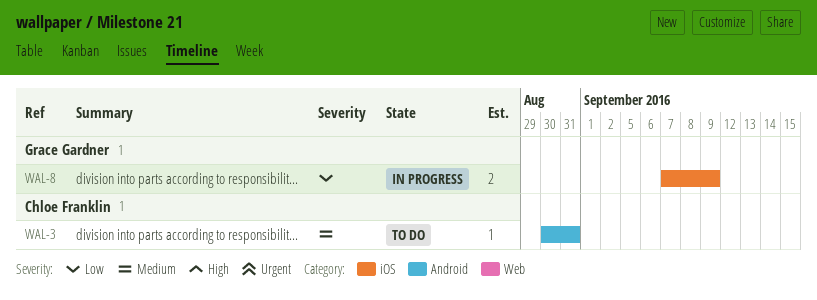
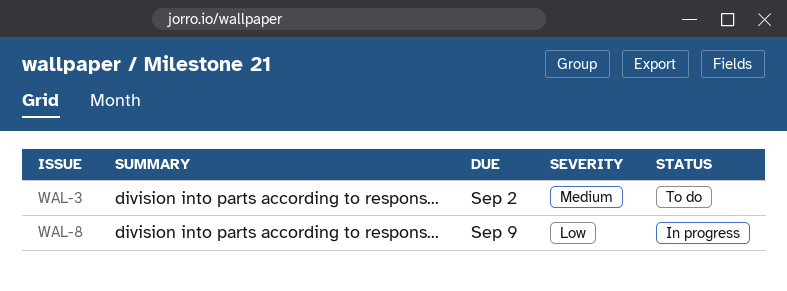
WAL-3, due: Aug 31 -> Sep 2

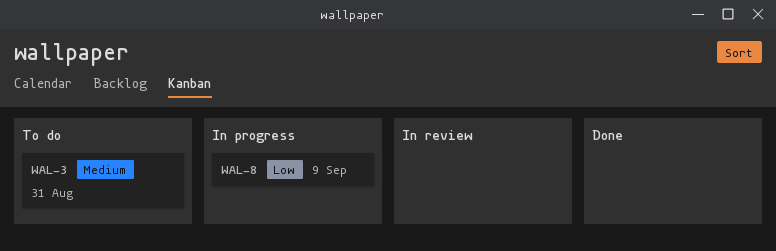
WAL-3, due: Sep 2 -> Aug 31

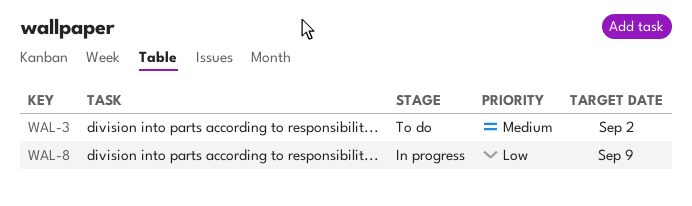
WAL-3, due: Aug 31 -> Sep 2

